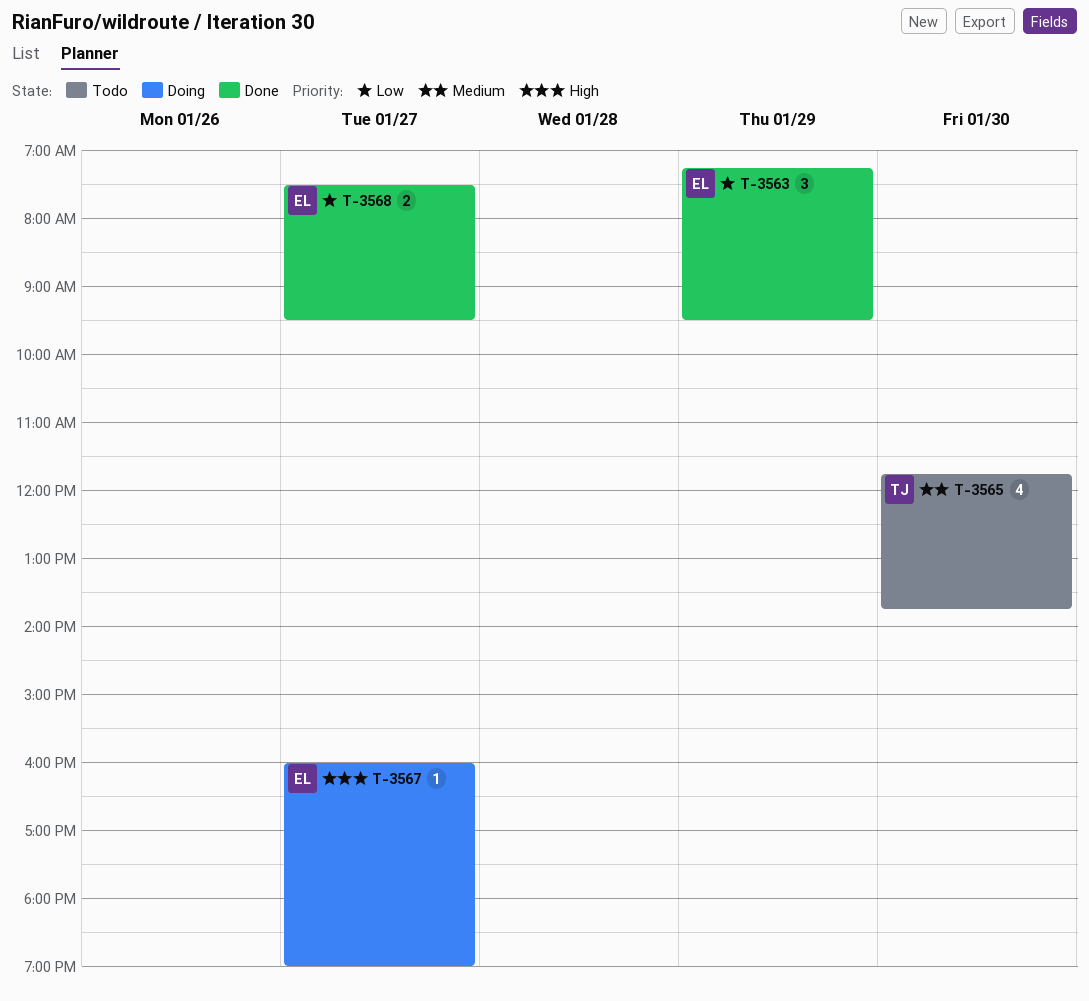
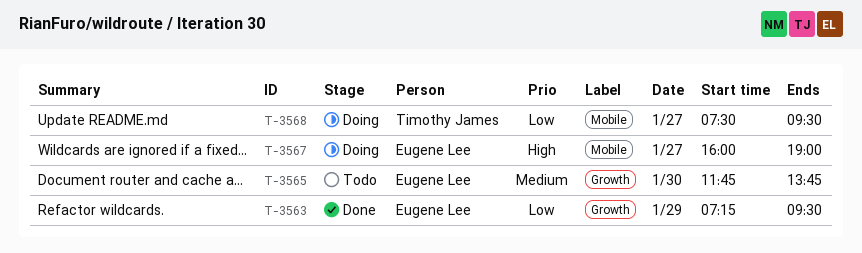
T-3565, owner: Timothy James -> Eugene Lee
T-3568, status: Done -> Doing
T-3568, owner: Eugene Lee -> Timothy James

